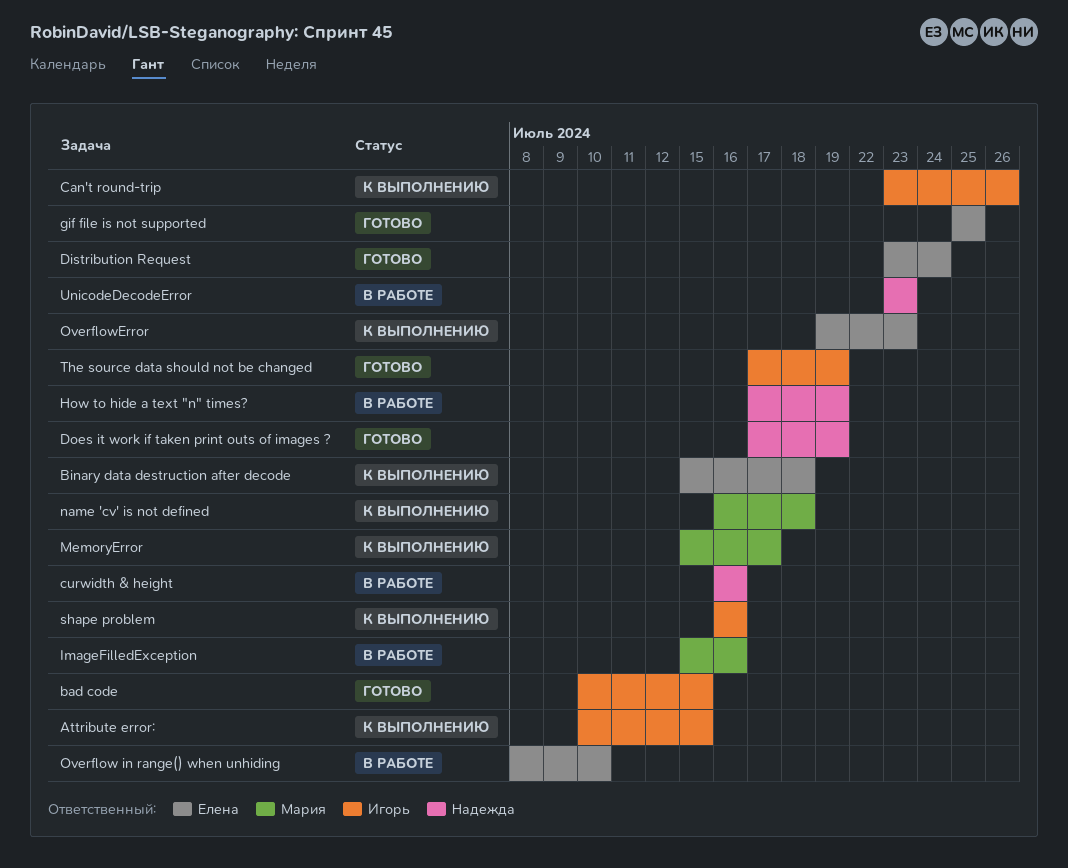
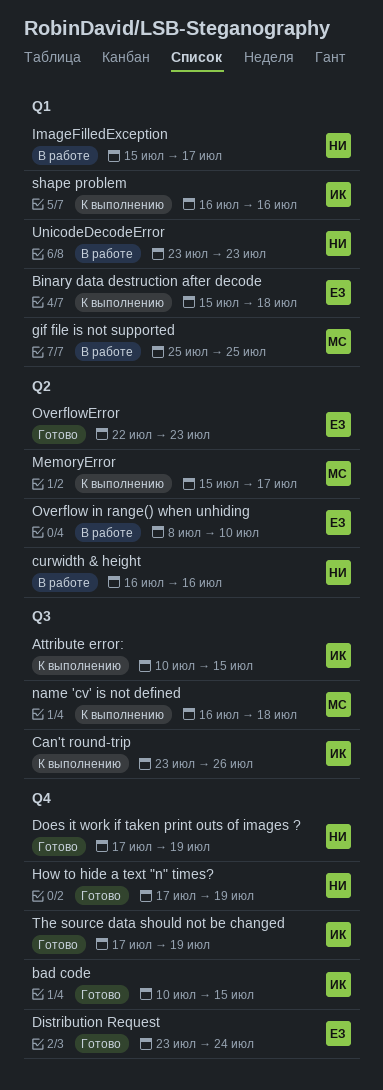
gif file is not supported, status: Готово -> В работе
gif file is not supported, owner: Елена -> Мария
How to hide a text "n" times?, status: В работе -> Готово
ImageFilledException, owner: Мария -> Надежда
ImageFilledException, due: Jul 16 -> Jul 17
OverflowError, status: К выполнению -> Готово
OverflowError, start: Jul 19 -> Jul 22

